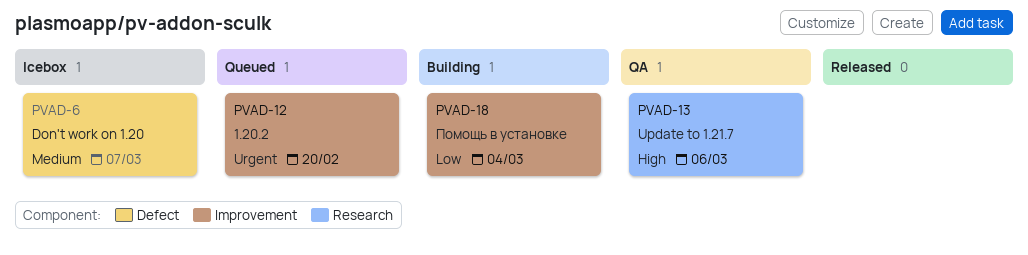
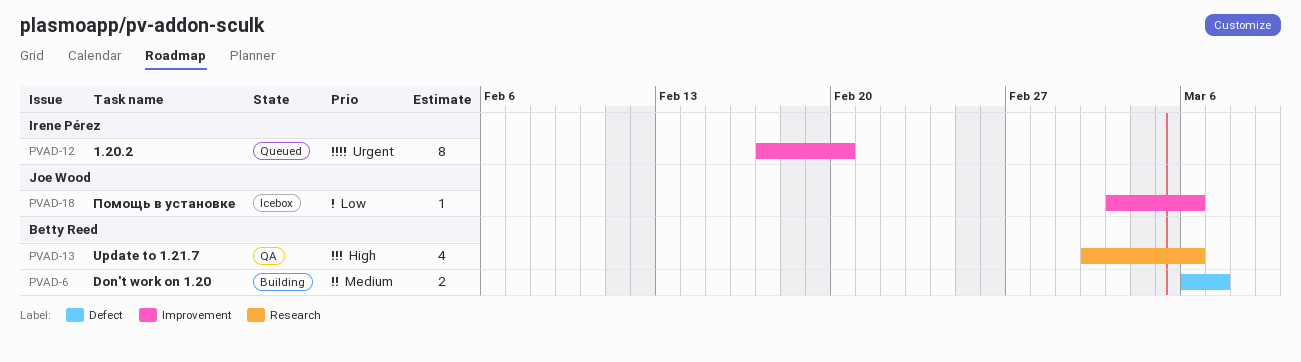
PVAD-6, status: Icebox -> Building
PVAD-18, status: Building -> Icebox
PVAD-18, due: Mar 4 -> Mar 6

